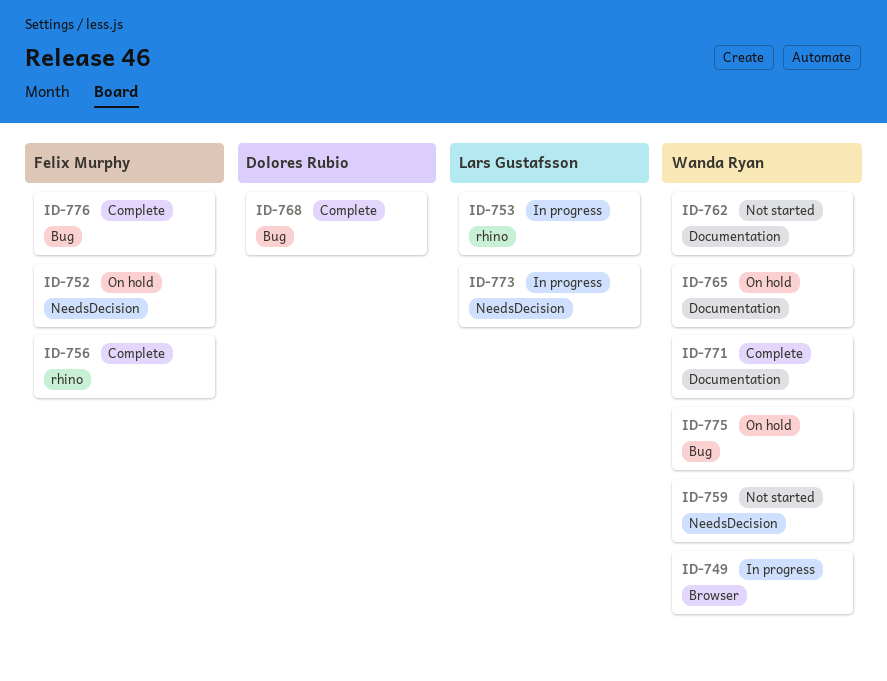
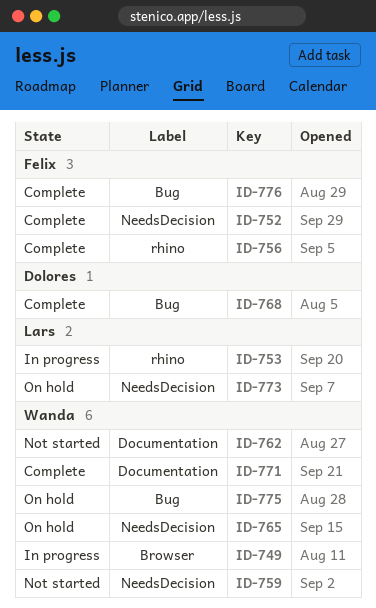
ID-752, status: On hold -> Complete
ID-765, label: Documentation -> NeedsDecision
ID-773, status: In progress -> On hold

